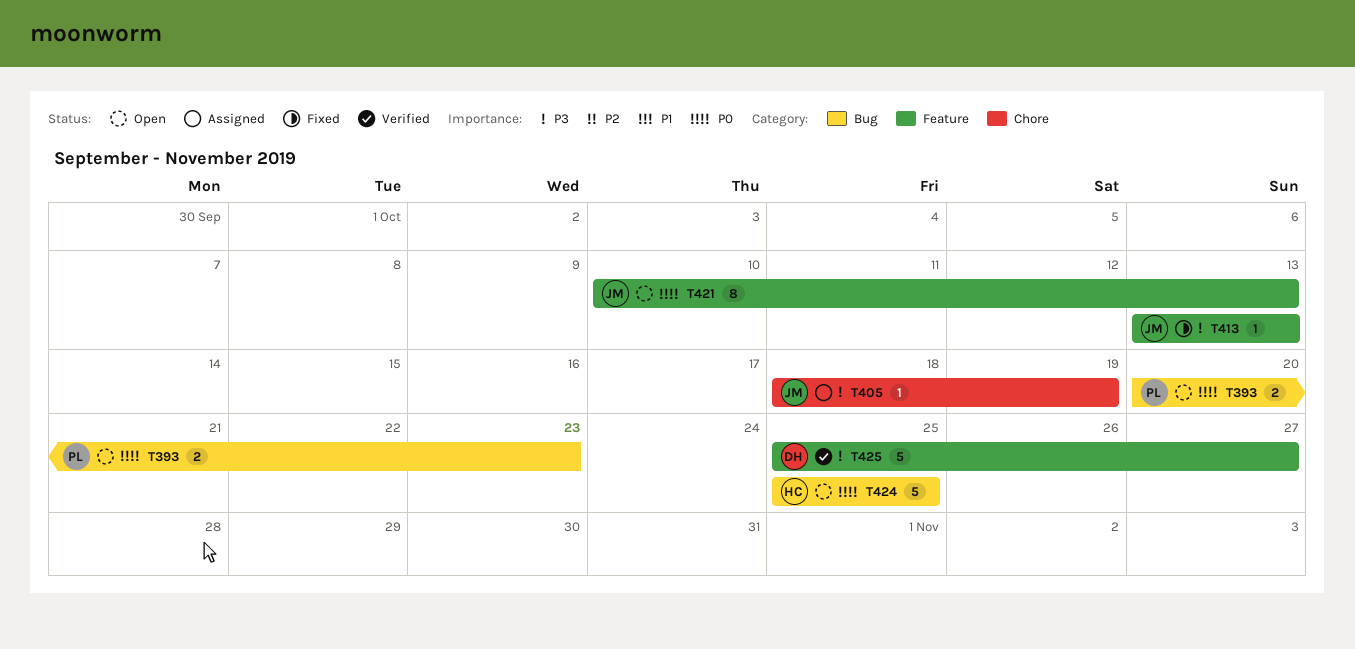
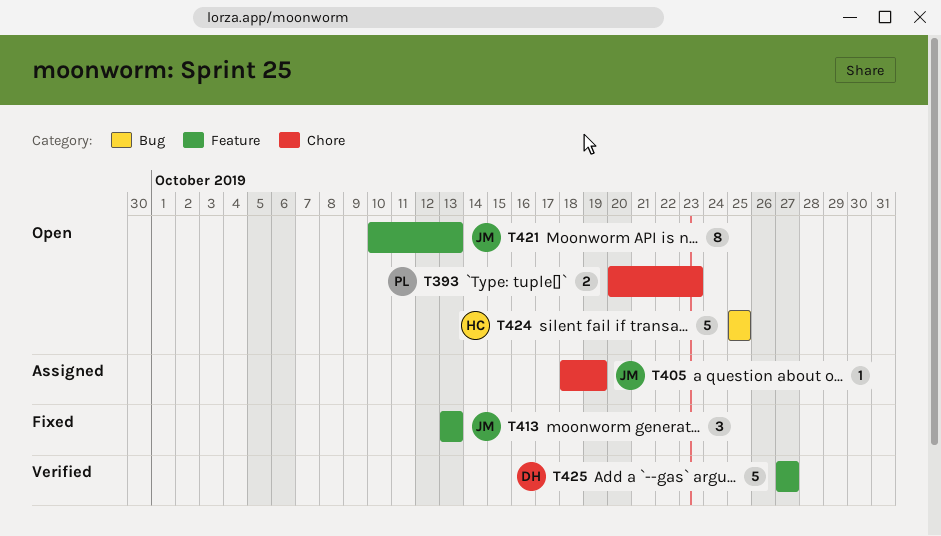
T393, label: Bug -> Chore
T413, estimate: 1 -> 3
T425, start: Oct 25 -> Oct 27

